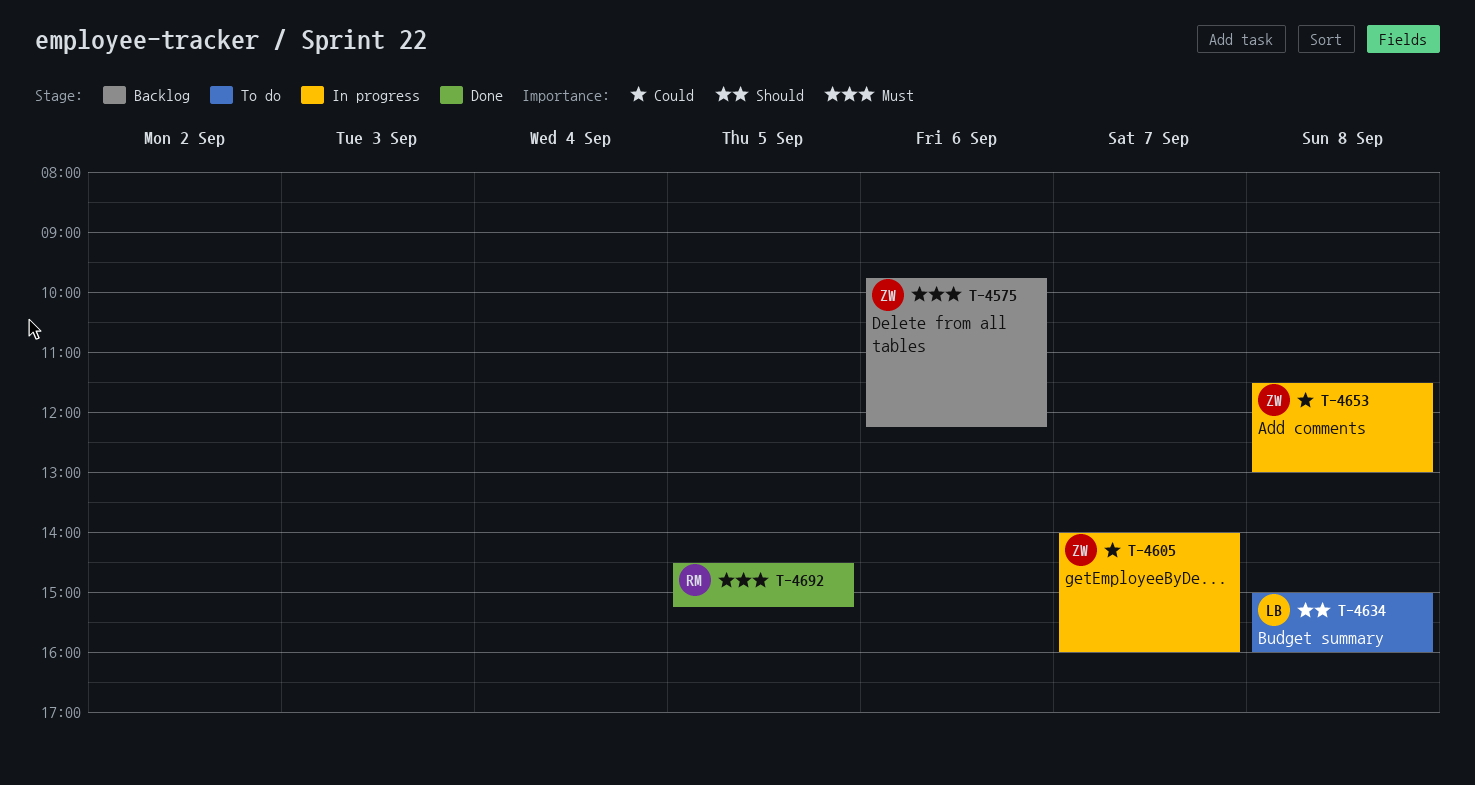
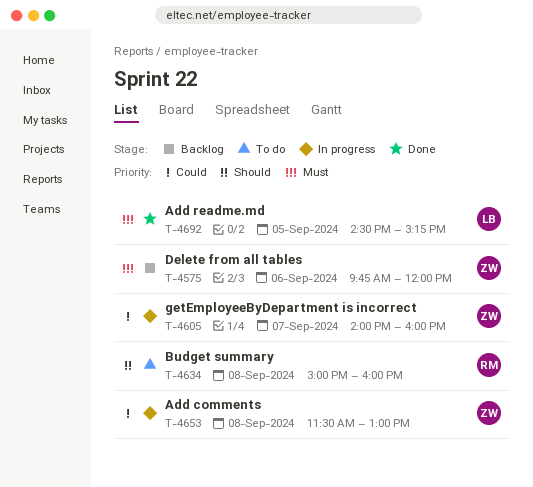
T-4575, ends: 12:15 -> 12:00
T-4634, owner: LB -> RM
T-4692, owner: RM -> LB

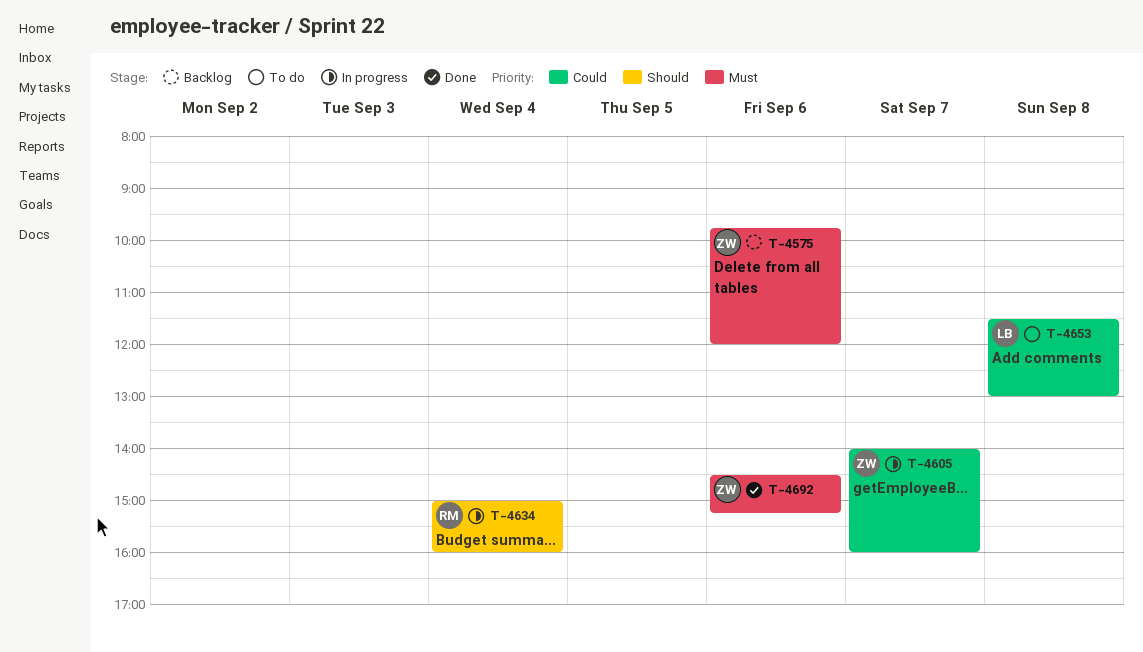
T-4634, status: To do -> In progress
T-4634, day: Sep 8 -> Sep 4
T-4653, status: In progress -> To do
T-4653, owner: ZW -> LB
T-4692, owner: LB -> ZW
T-4692, day: Sep 5 -> Sep 6

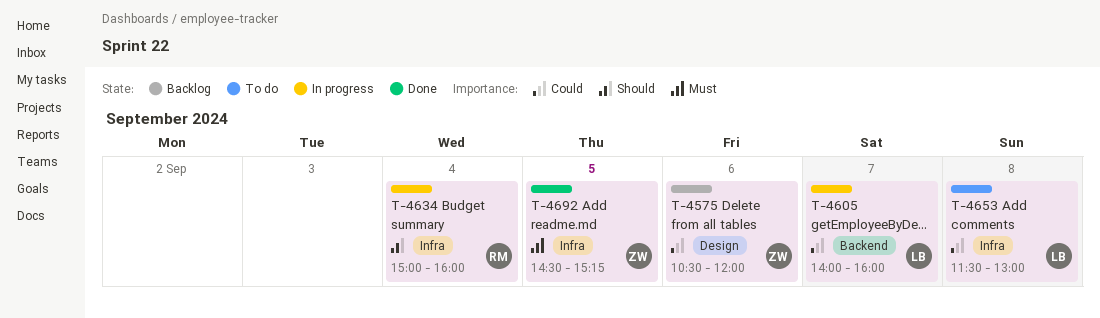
T-4575, priority: Must -> Could
T-4575, begins: 09:45 -> 10:30
T-4605, owner: ZW -> LB
T-4692, day: Sep 6 -> Sep 5

